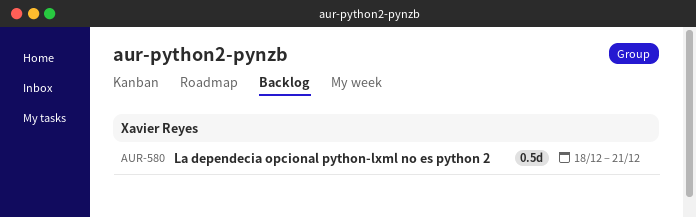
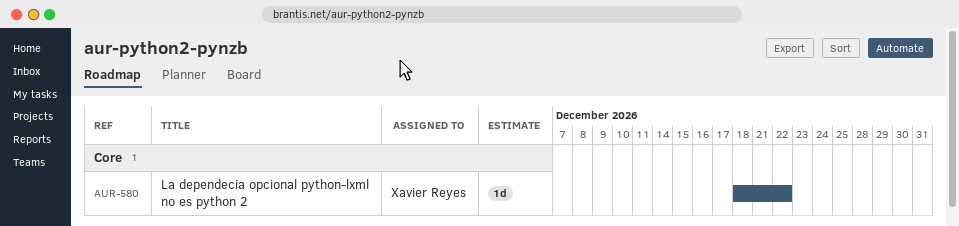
AUR-580, estimate: 0.5d -> 1d
AUR-580, due: Dec 21 -> Dec 22

